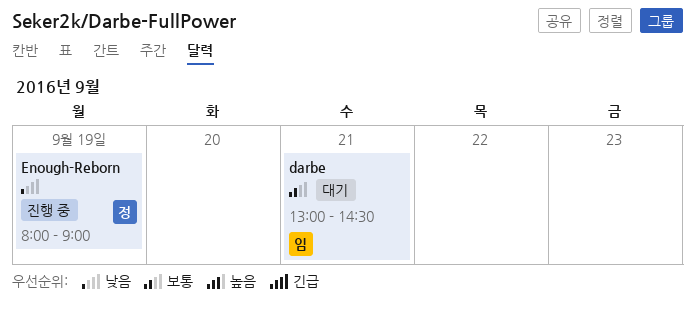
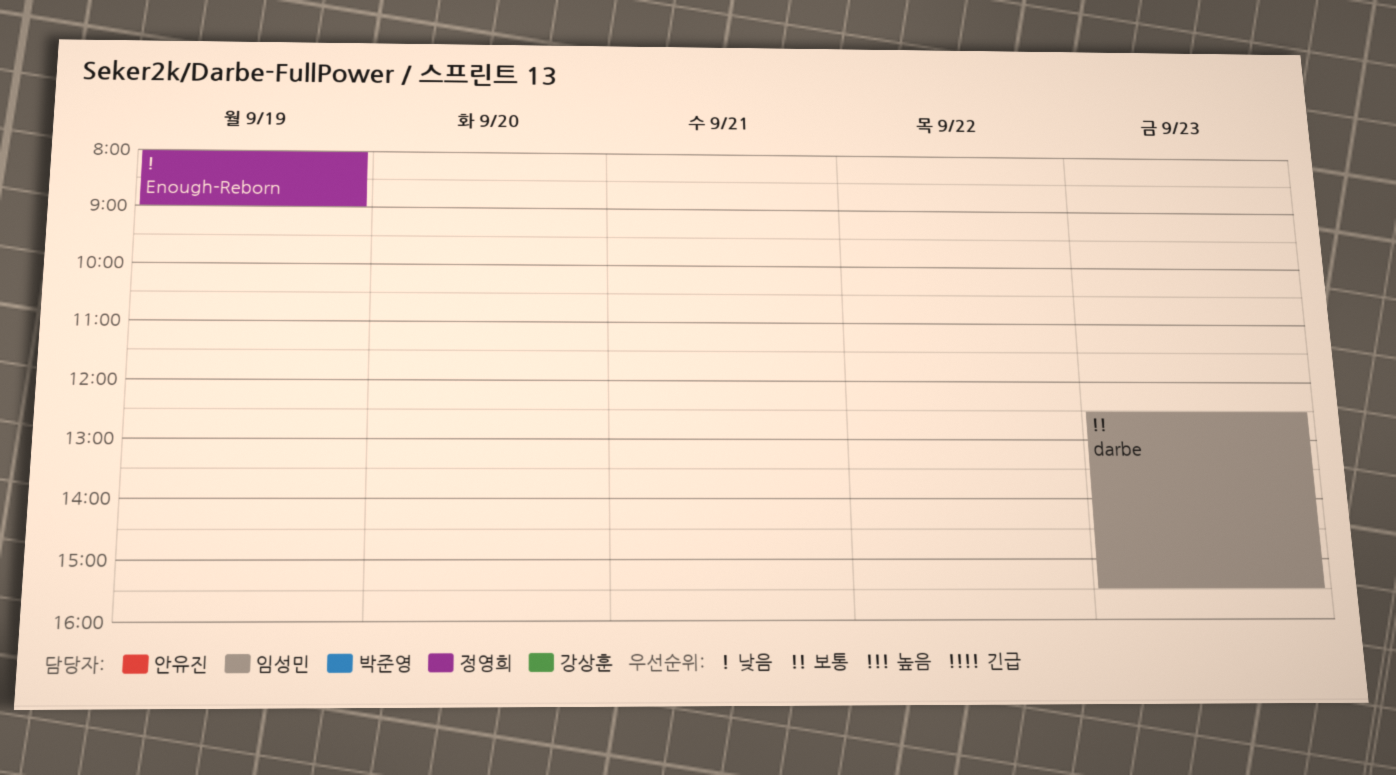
darbe, day: Sep 21 -> Sep 23
darbe, begins: 13:00 -> 12:30
darbe, ends: 14:30 -> 15:30

